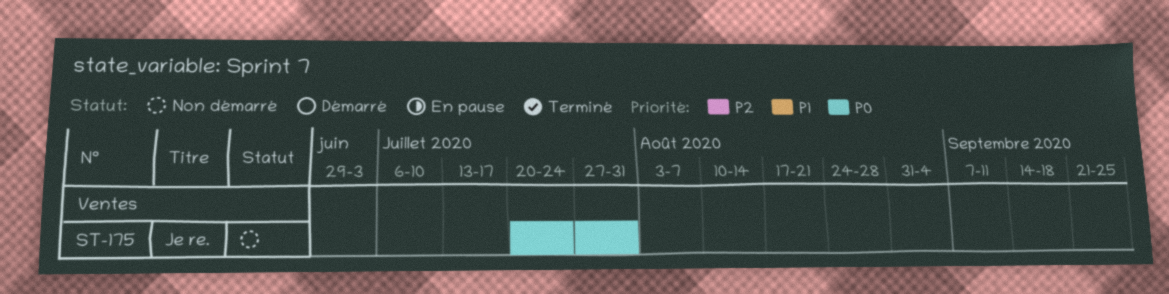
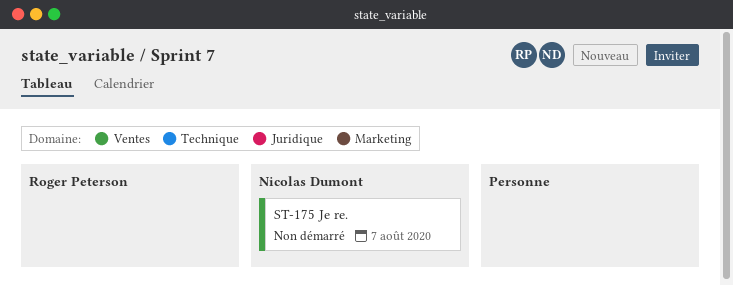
ST-175, due: Jul 31 -> Aug 7

